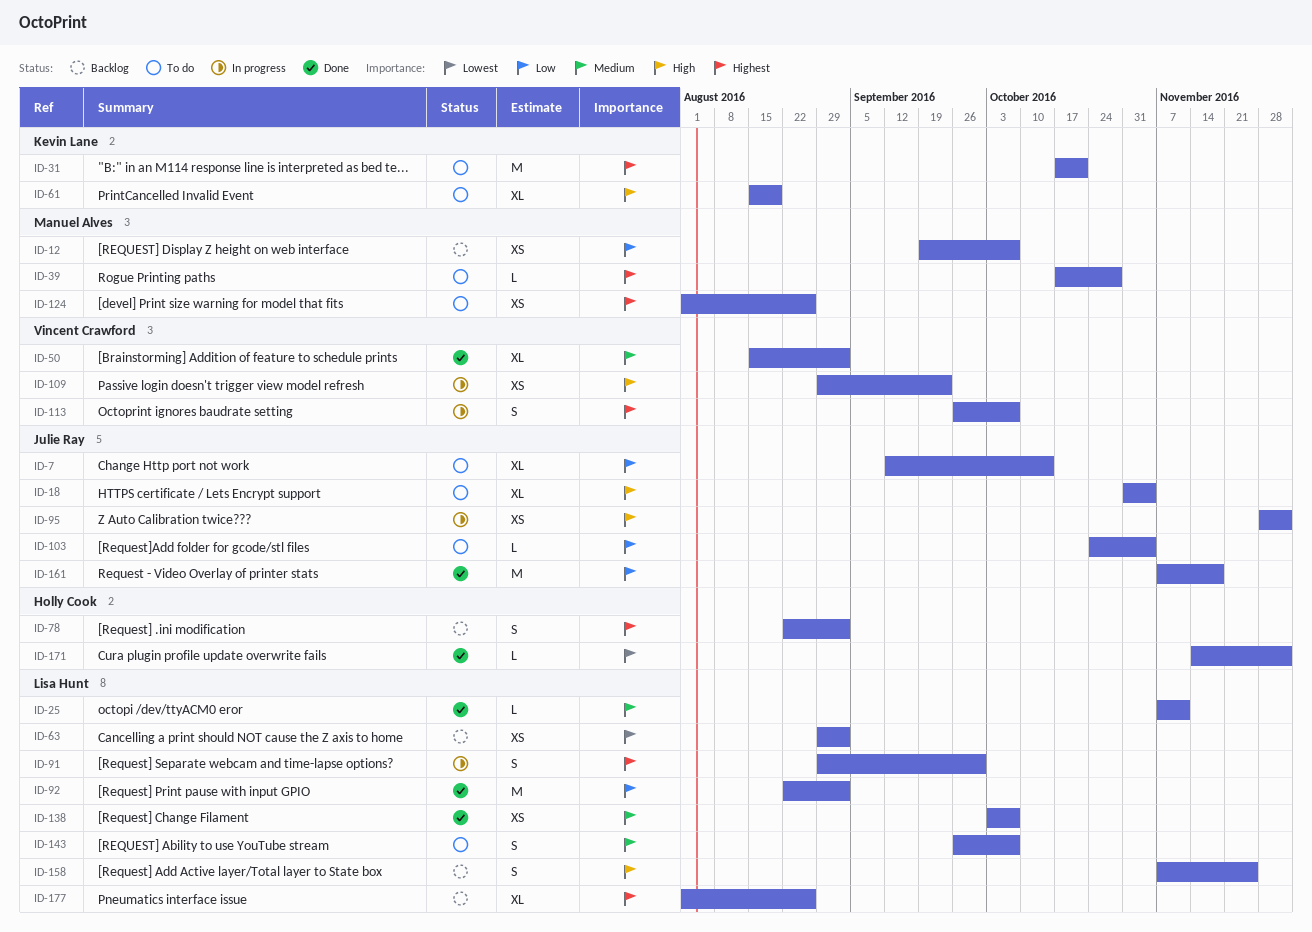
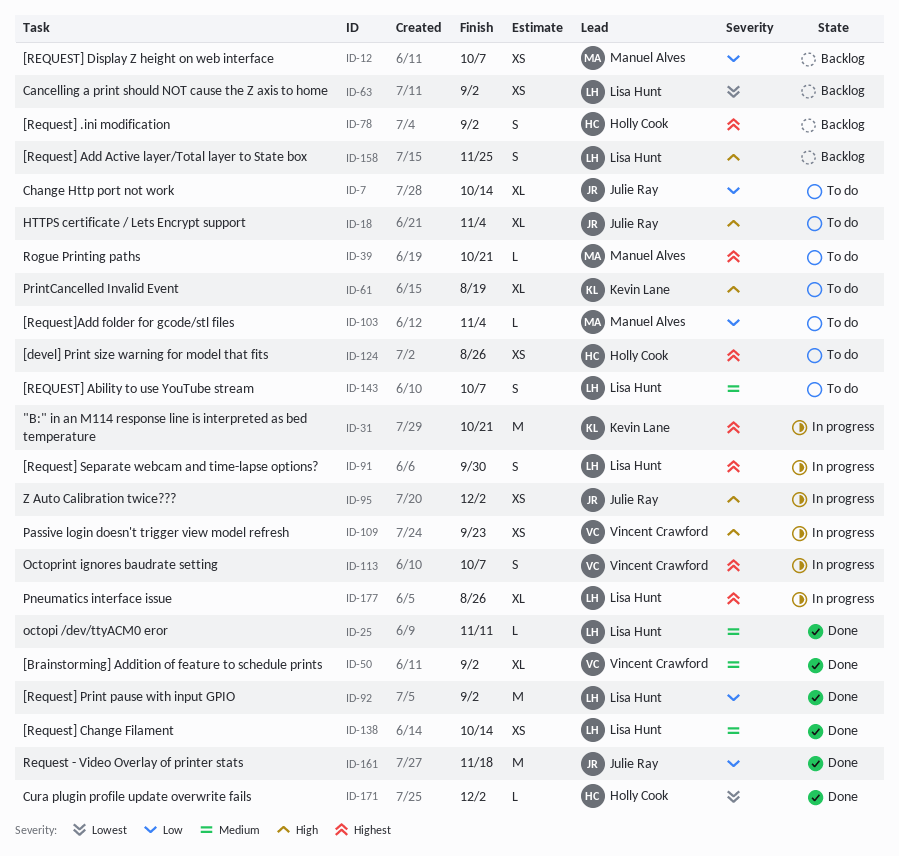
ID-31, status: To do -> In progress
ID-39, due: Oct 28 -> Oct 21
ID-103, owner: Julie Ray -> Manuel Alves
ID-124, owner: Manuel Alves -> Holly Cook
ID-138, due: Oct 7 -> Oct 14
ID-177, status: Backlog -> In progress

